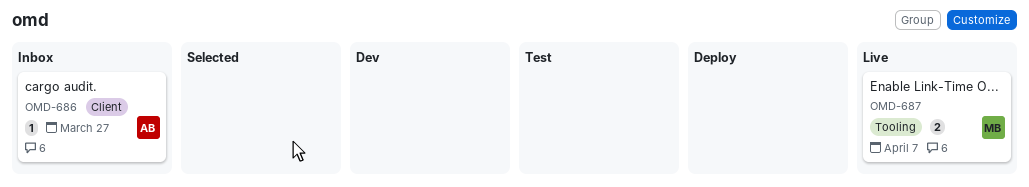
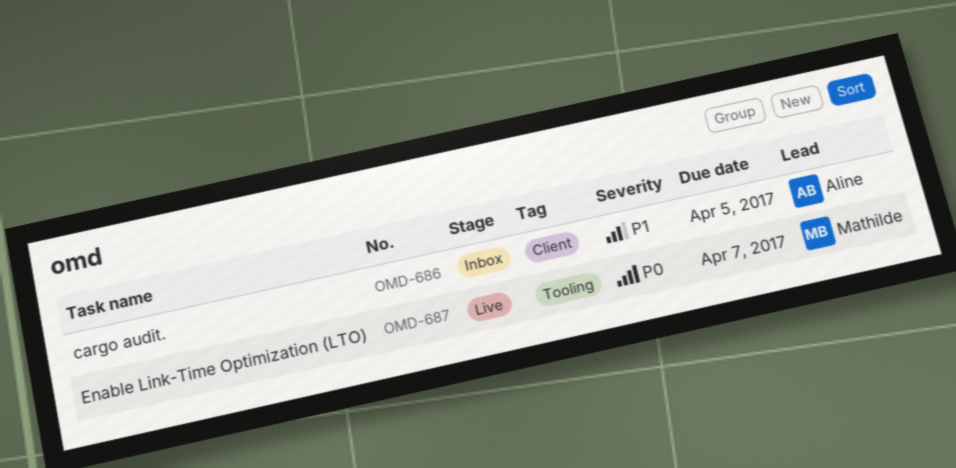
OMD-686, due: Mar 27 -> Apr 5

